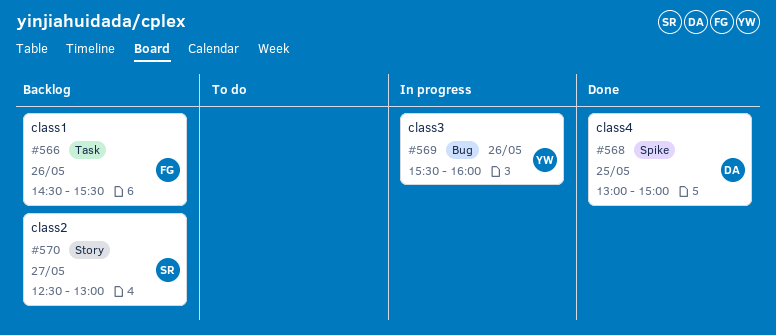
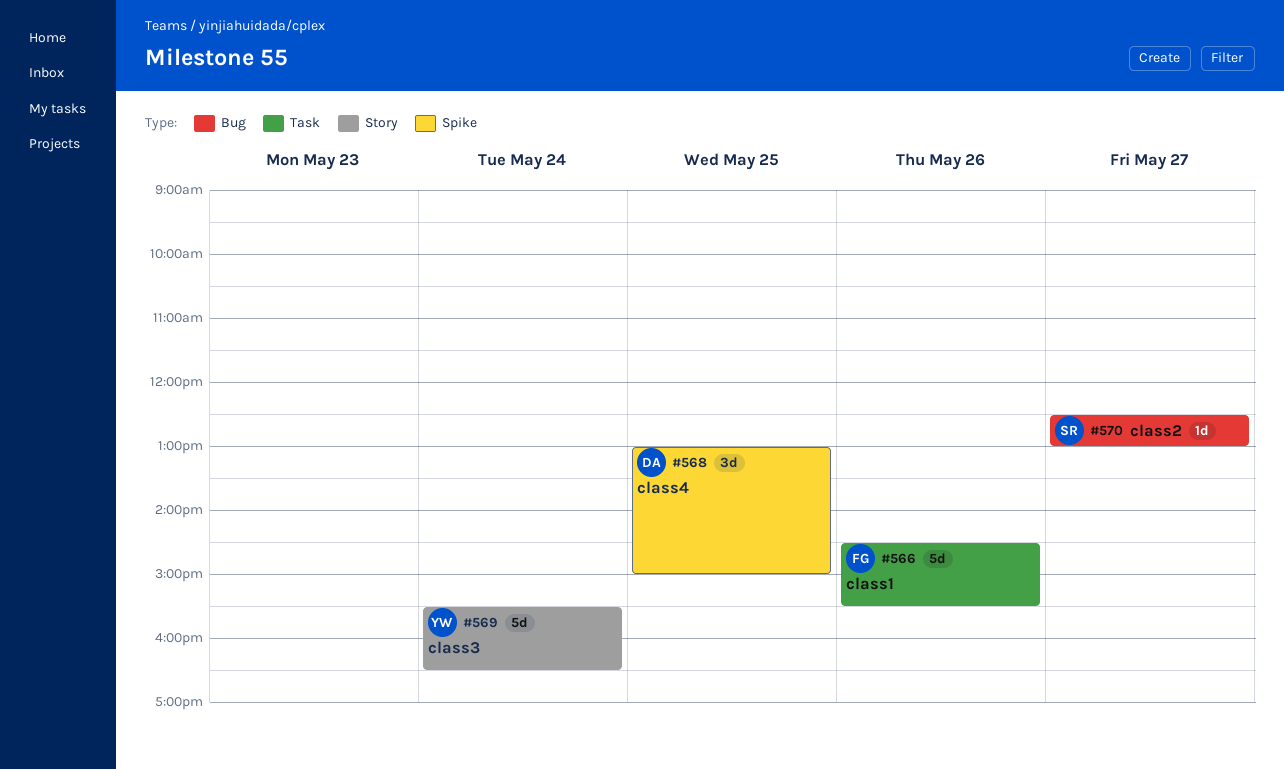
#569, label: Bug -> Story
#569, day: May 26 -> May 24
#569, ends: 16:00 -> 16:30
#570, label: Story -> Bug

